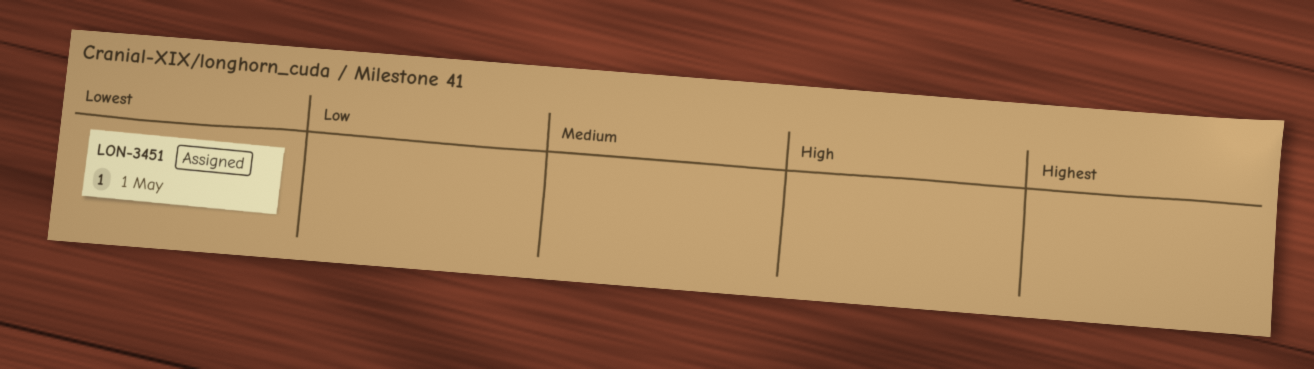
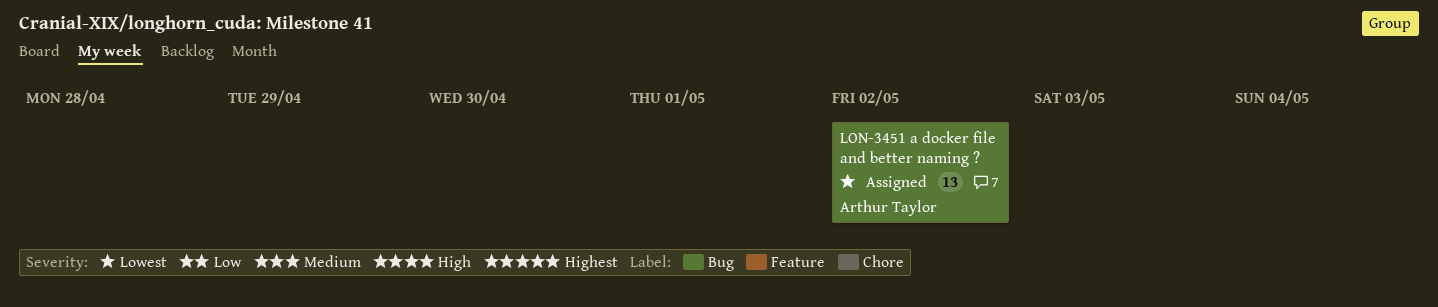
LON-3451, estimate: 1 -> 13
LON-3451, due: May 1 -> May 2

